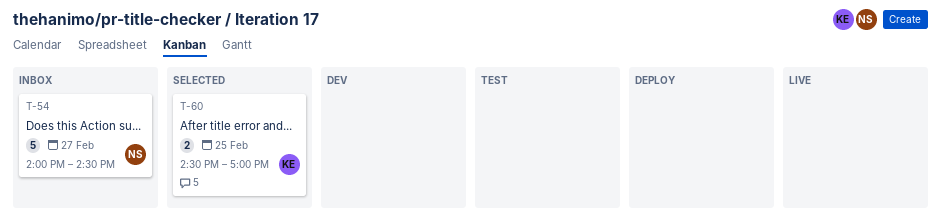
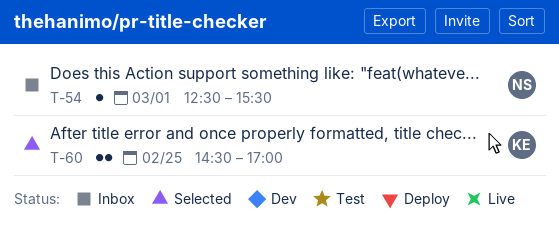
T-54, estimate: 5 -> 1
T-54, day: Feb 27 -> Mar 1
T-54, begins: 14:00 -> 12:30
T-54, ends: 14:30 -> 15:30

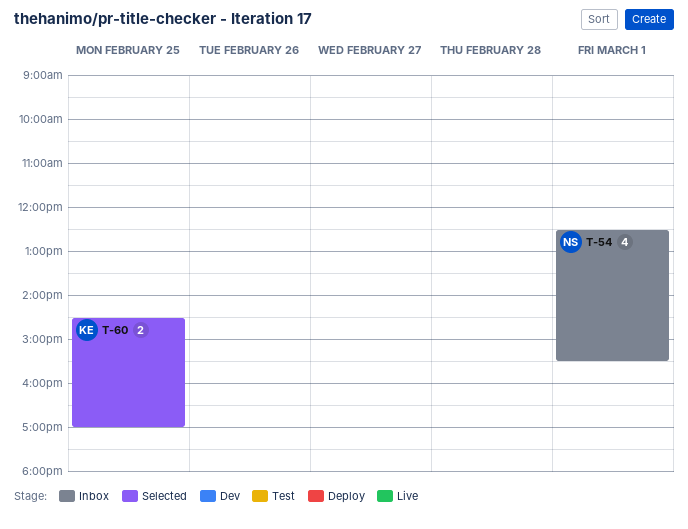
T-54, estimate: 1 -> 4

